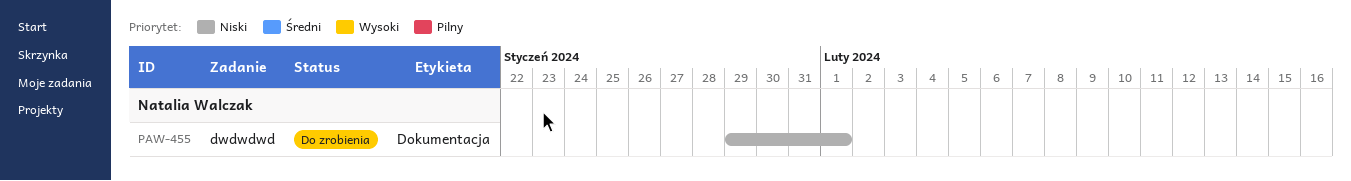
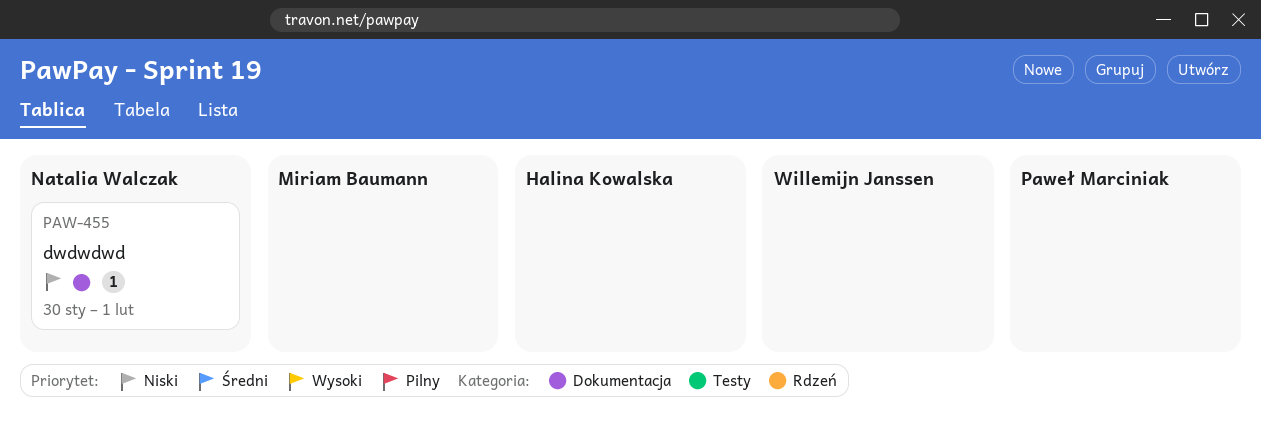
PAW-455, start: Jan 29 -> Jan 30

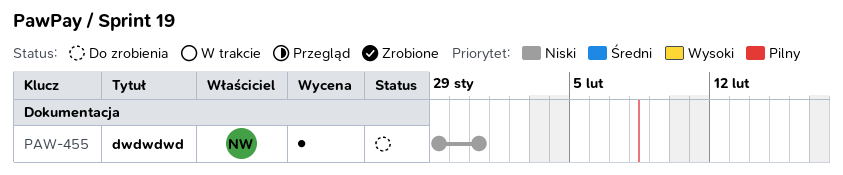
PAW-455, start: Jan 30 -> Jan 29
PAW-455, due: Feb 1 -> Jan 31

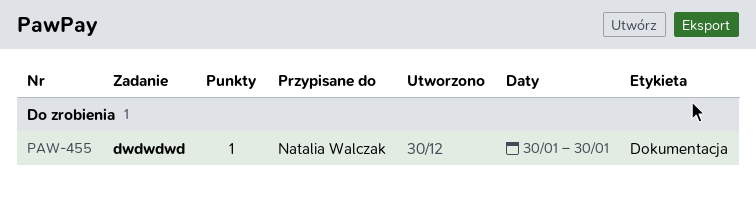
PAW-455, start: Jan 29 -> Jan 30
PAW-455, due: Jan 31 -> Jan 30

